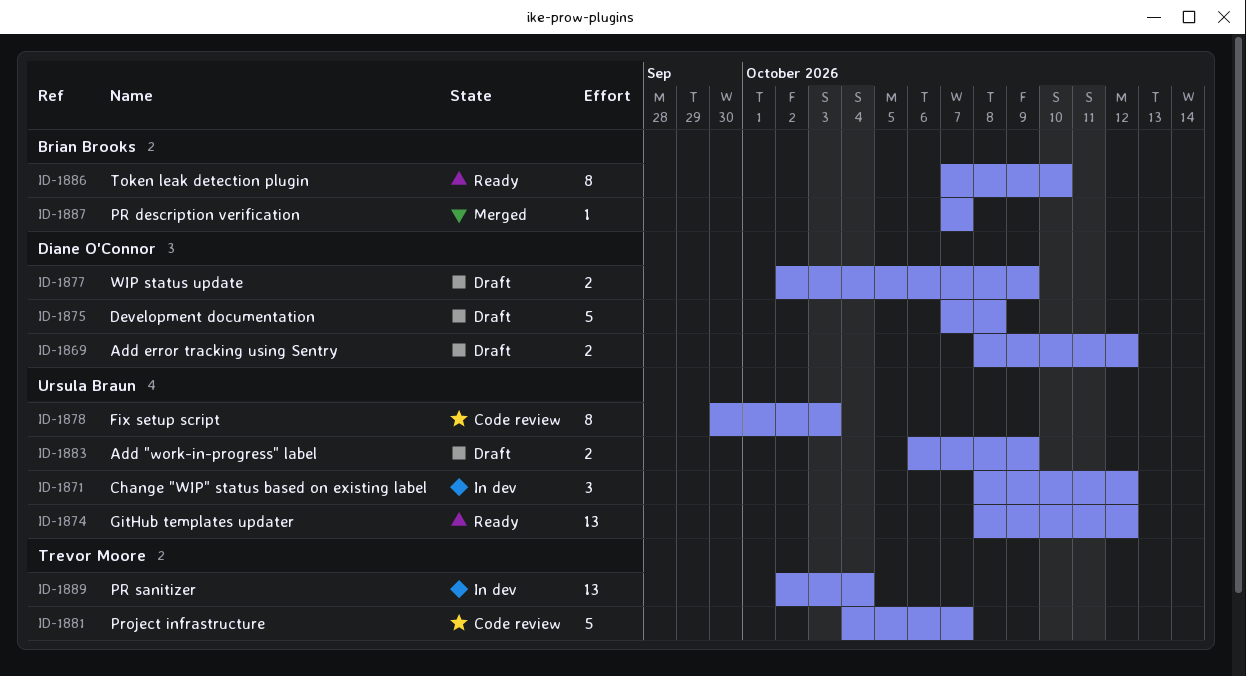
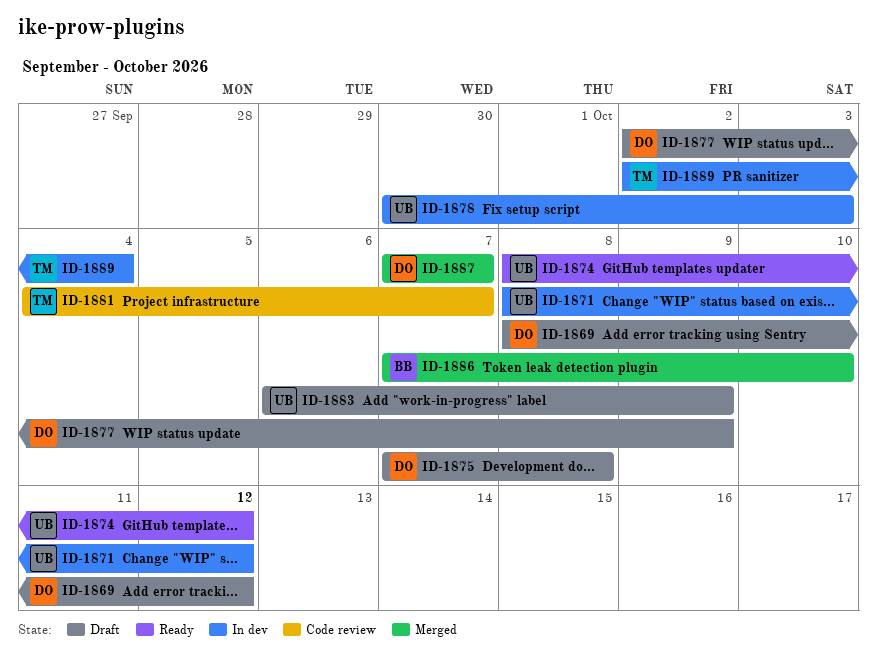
ID-1878, status: Code review -> In dev
ID-1886, status: Ready -> Merged
ID-1887, owner: Brian Brooks -> Diane O'Connor

